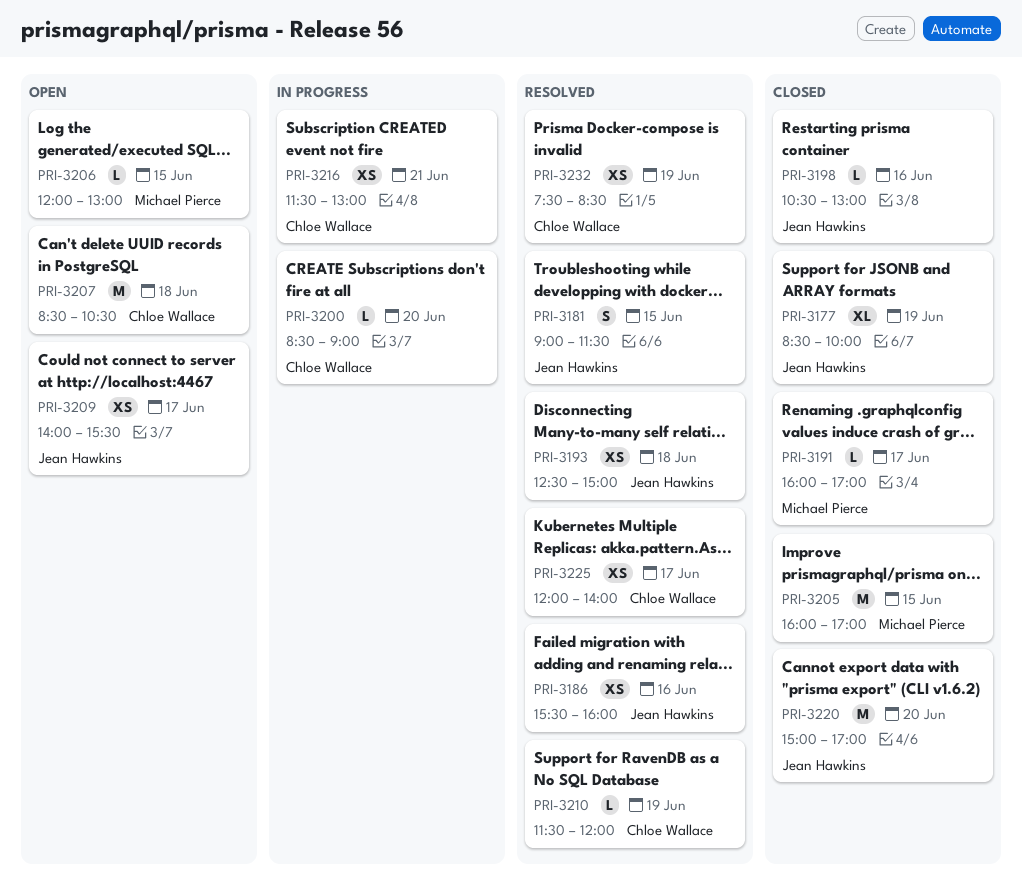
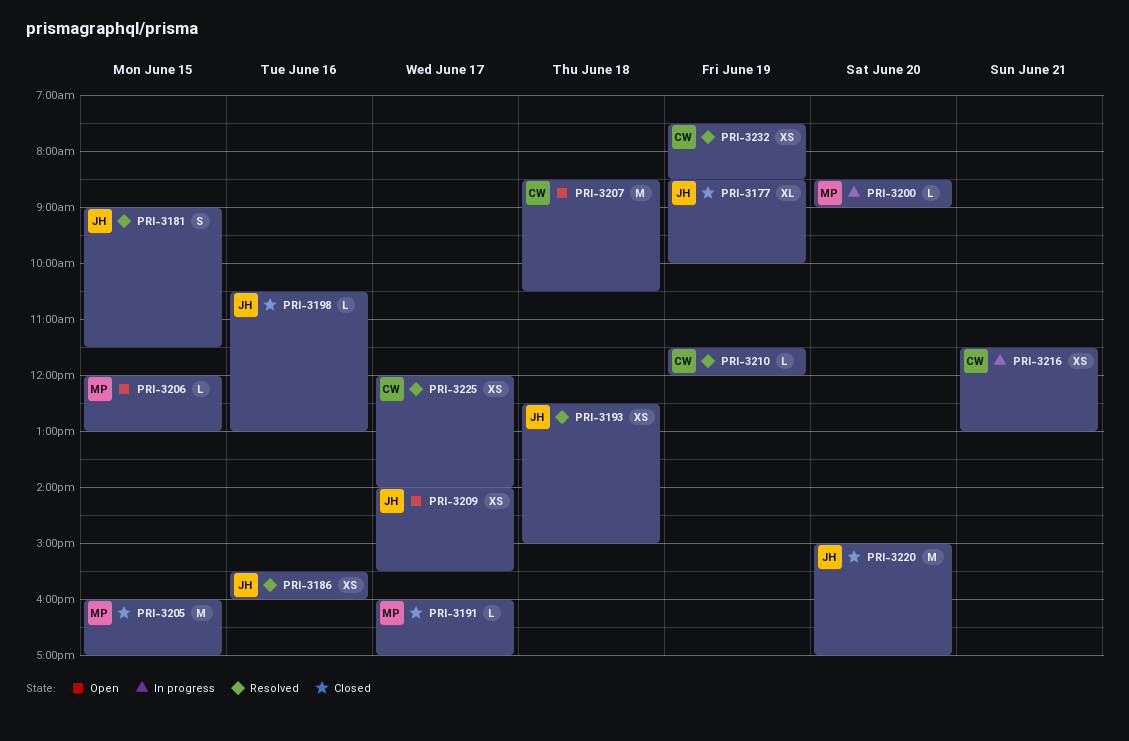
PRI-3200, owner: Chloe Wallace -> Michael Pierce

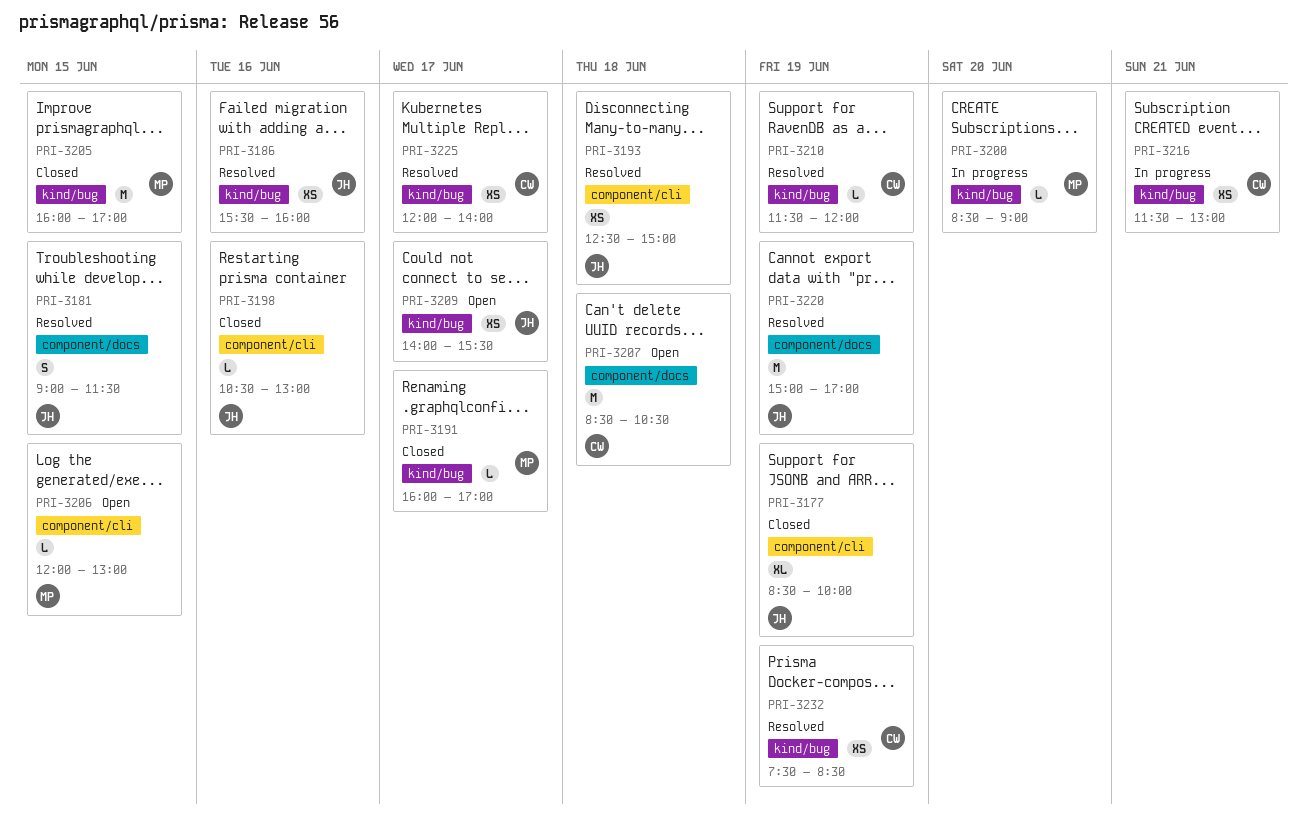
PRI-3220, status: Closed -> Resolved
PRI-3220, day: Jun 20 -> Jun 19

